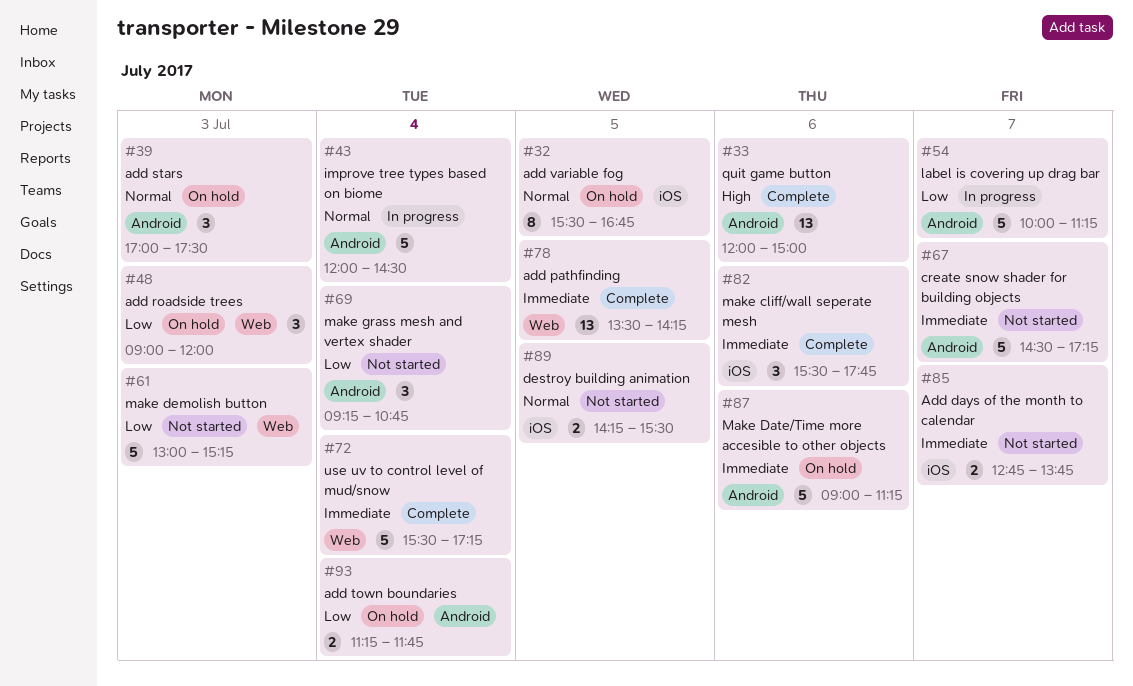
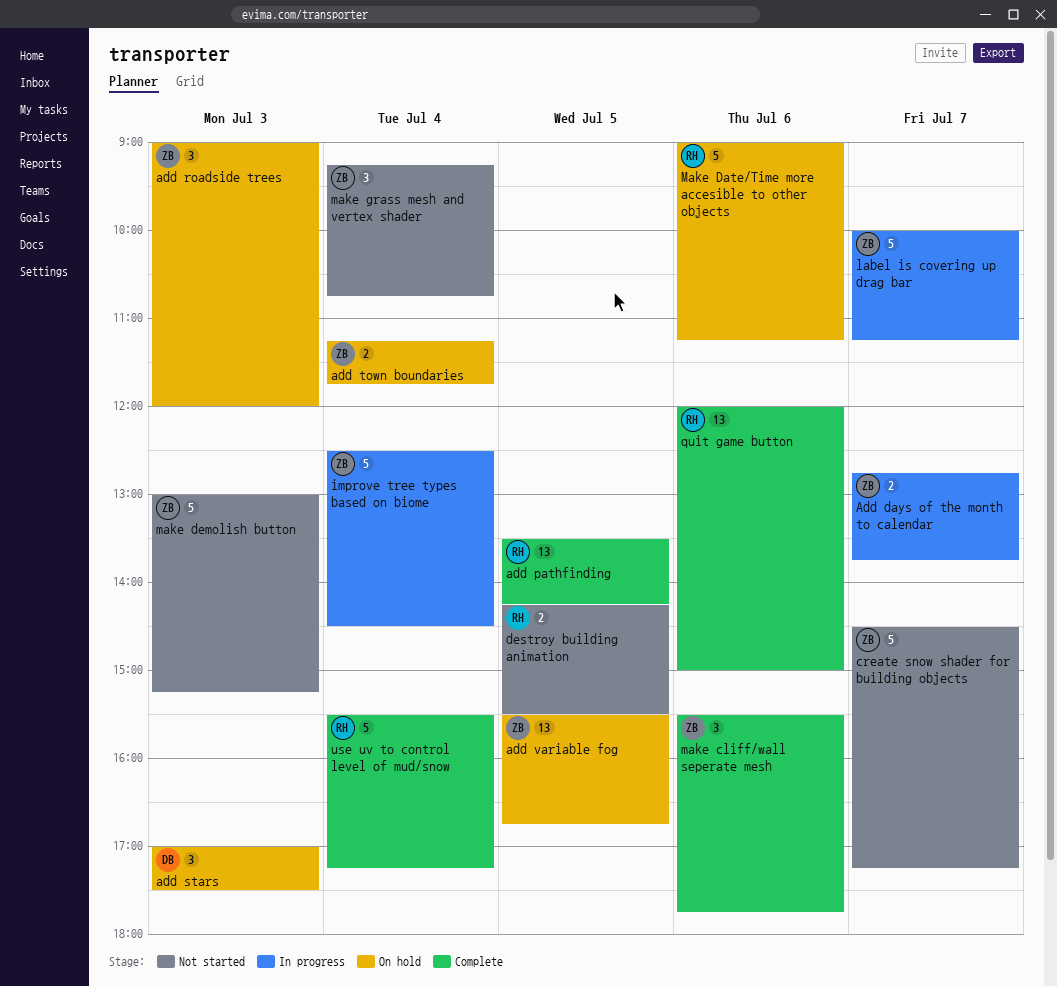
Add days of the month to calendar, status: Not started -> In progress
add variable fog, estimate: 8 -> 13
improve tree types based on biome, begins: 12:00 -> 12:30

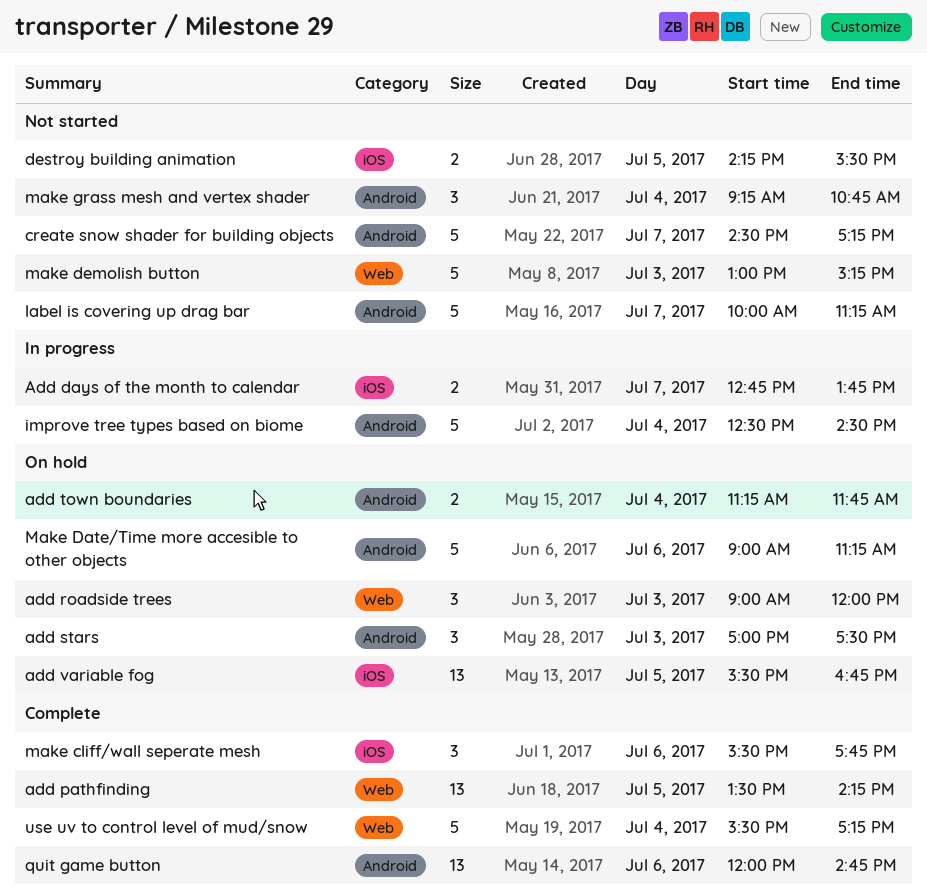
label is covering up drag bar, status: In progress -> Not started
quit game button, ends: 15:00 -> 14:45

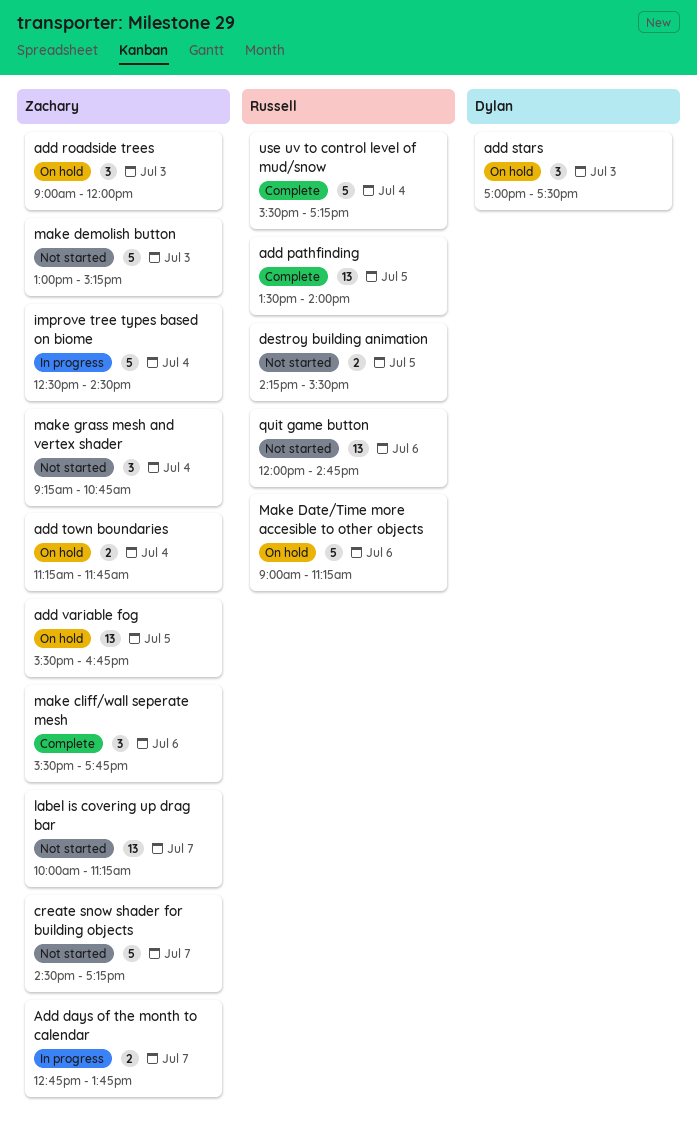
add pathfinding, ends: 14:15 -> 14:00
label is covering up drag bar, estimate: 5 -> 13
quit game button, status: Complete -> Not started

